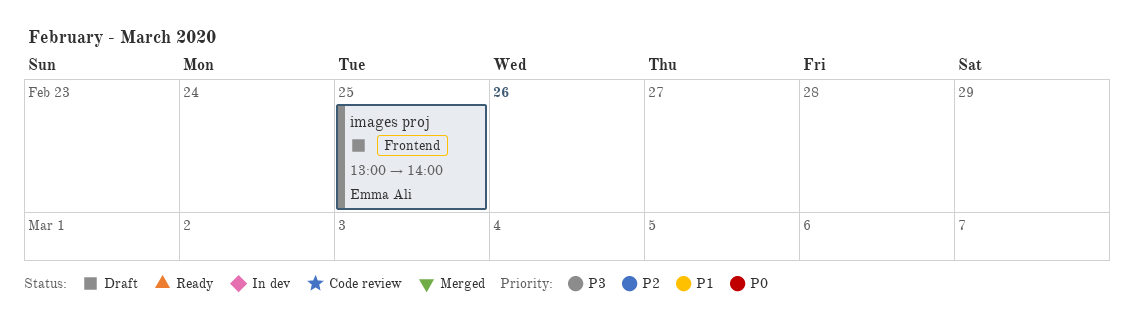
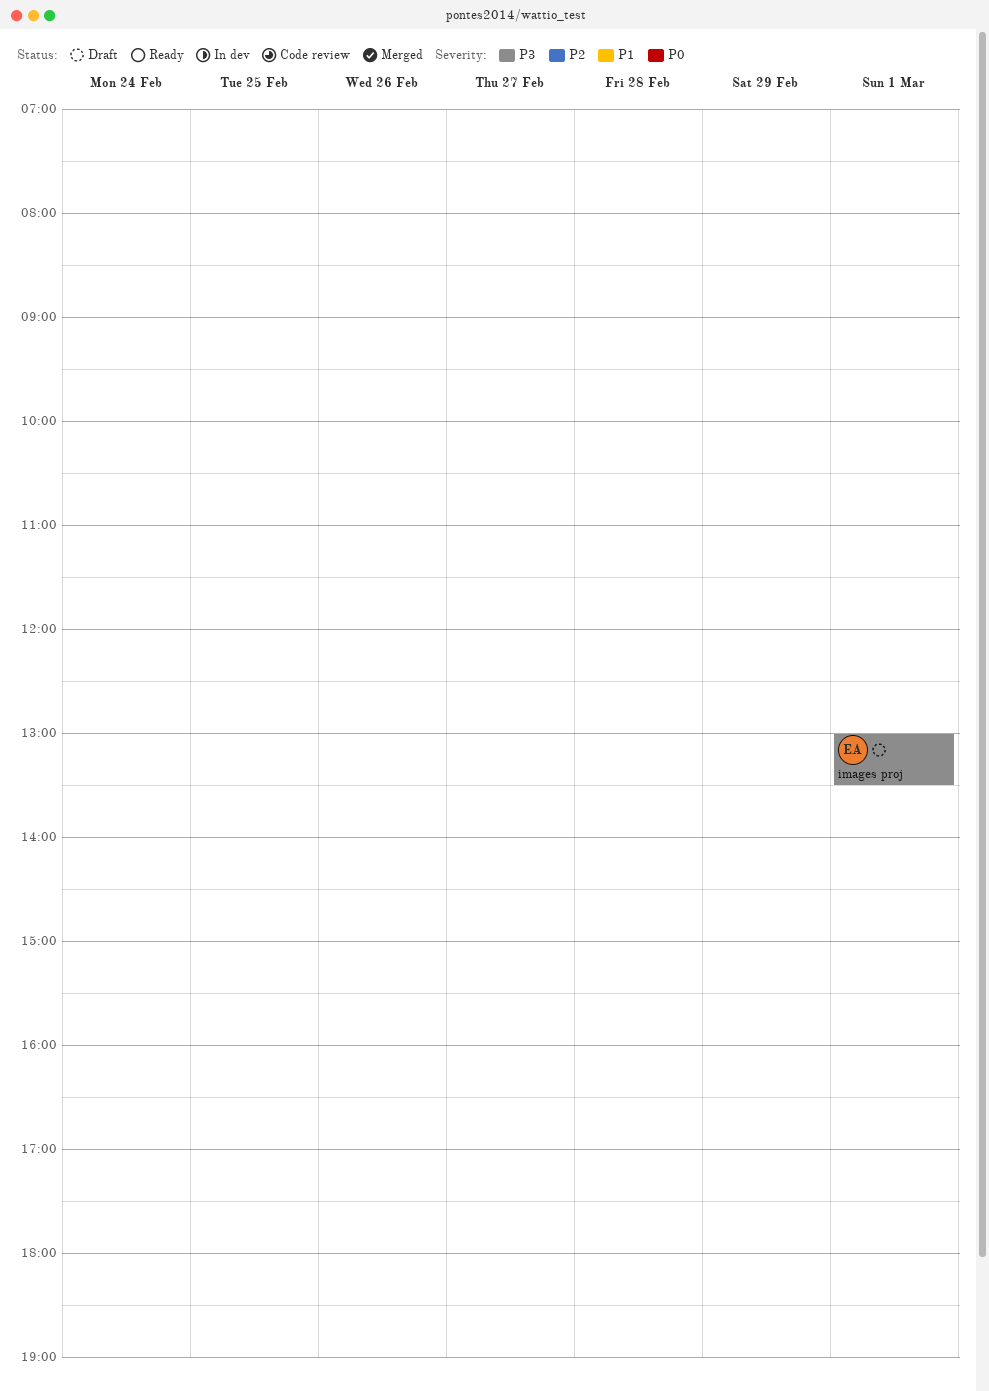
images proj, day: Feb 25 -> Mar 1
images proj, ends: 14:00 -> 13:30

